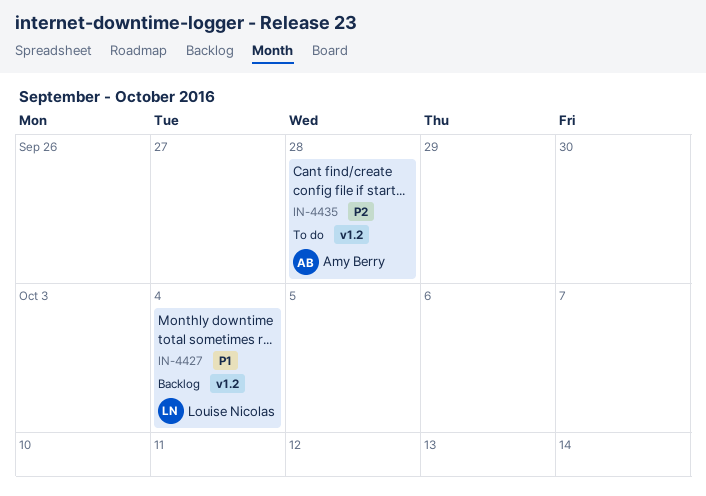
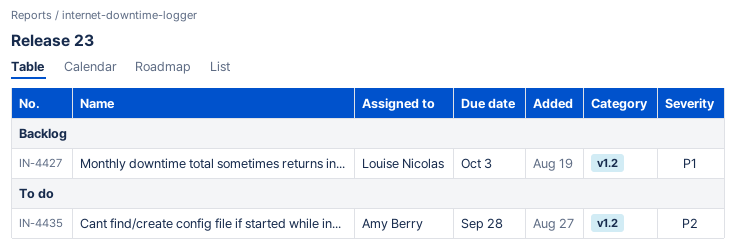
IN-4427, due: Oct 4 -> Oct 3

